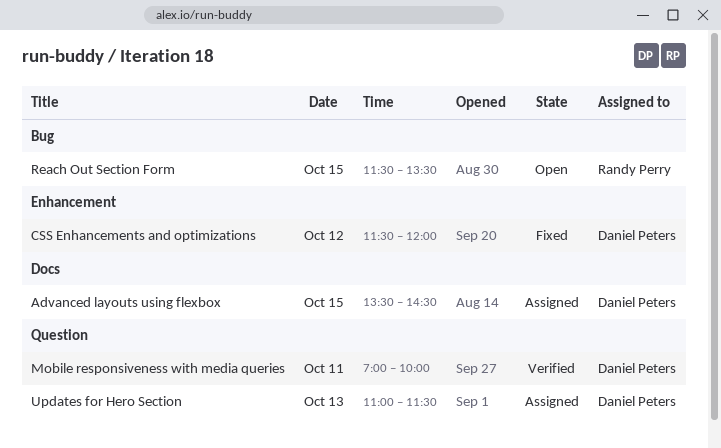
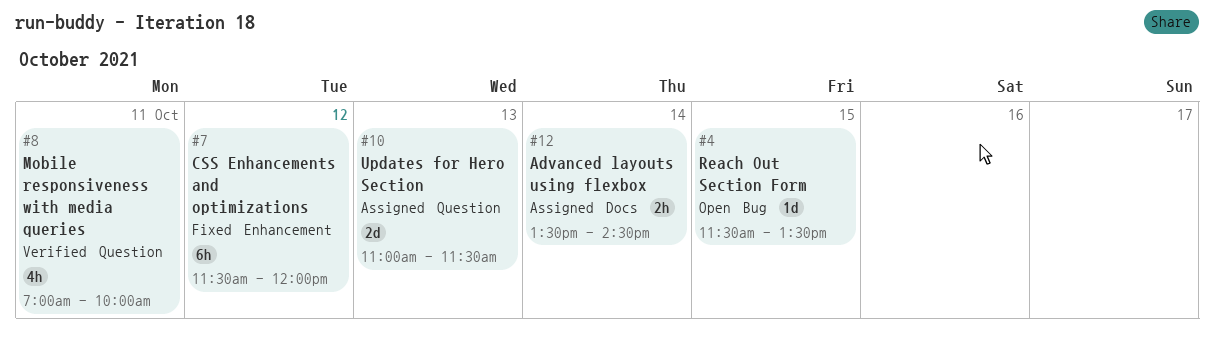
Advanced layouts using flexbox, day: Oct 15 -> Oct 14

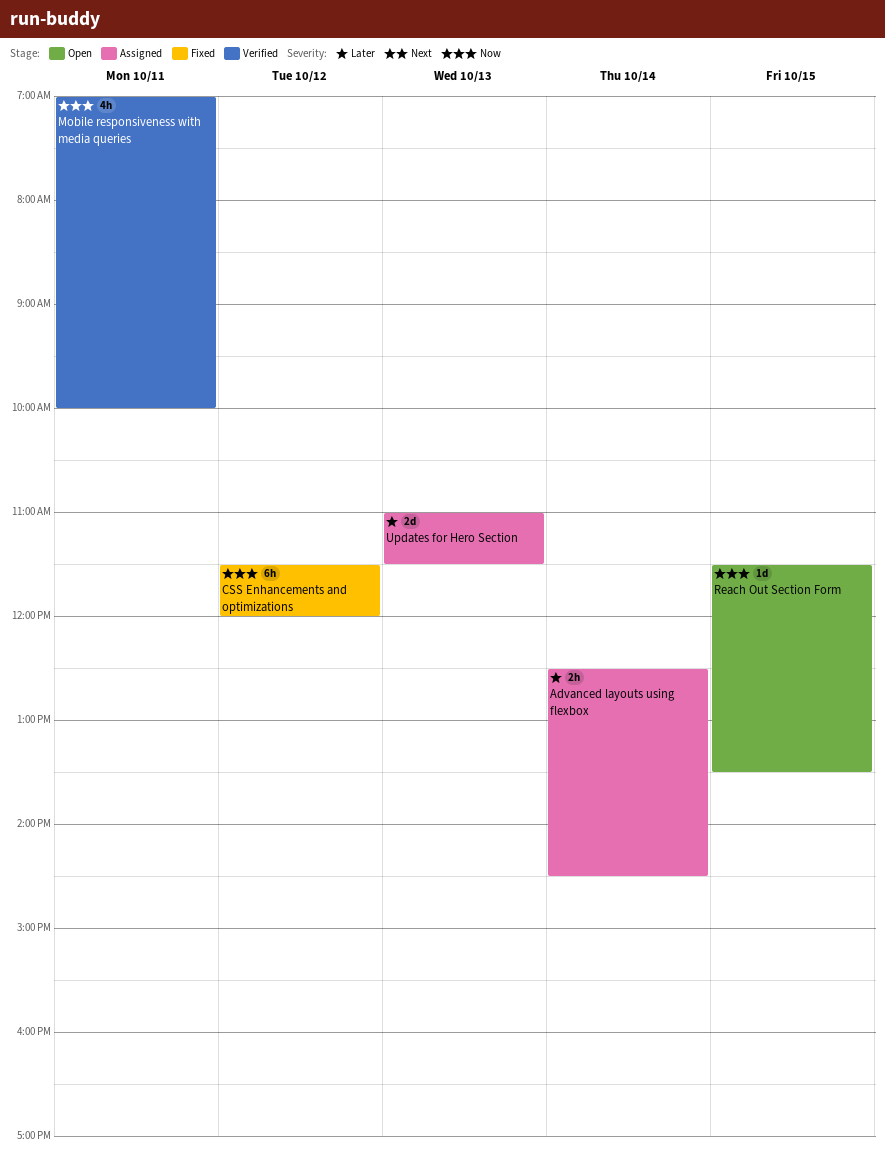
Advanced layouts using flexbox, begins: 13:30 -> 12:30

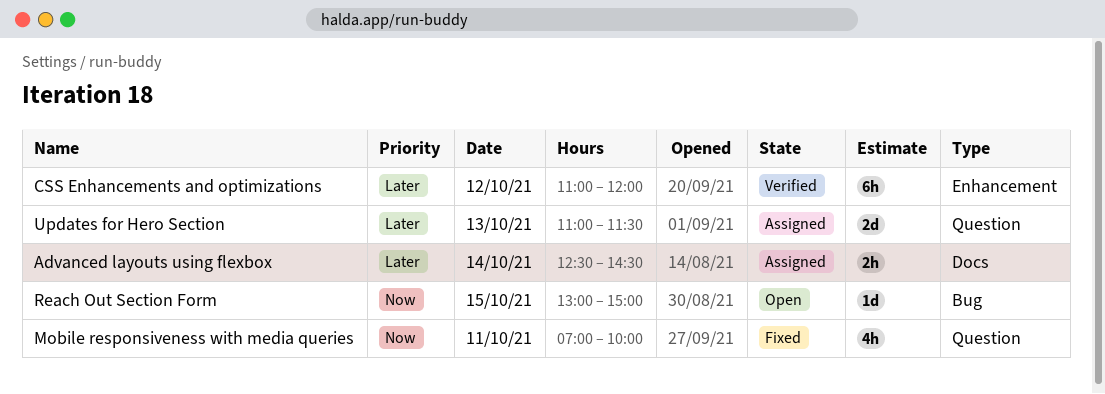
CSS Enhancements and optimizations, status: Fixed -> Verified
CSS Enhancements and optimizations, priority: Now -> Later
CSS Enhancements and optimizations, begins: 11:30 -> 11:00
Mobile responsiveness with media queries, status: Verified -> Fixed
Reach Out Section Form, begins: 11:30 -> 13:00
Reach Out Section Form, ends: 13:30 -> 15:00

